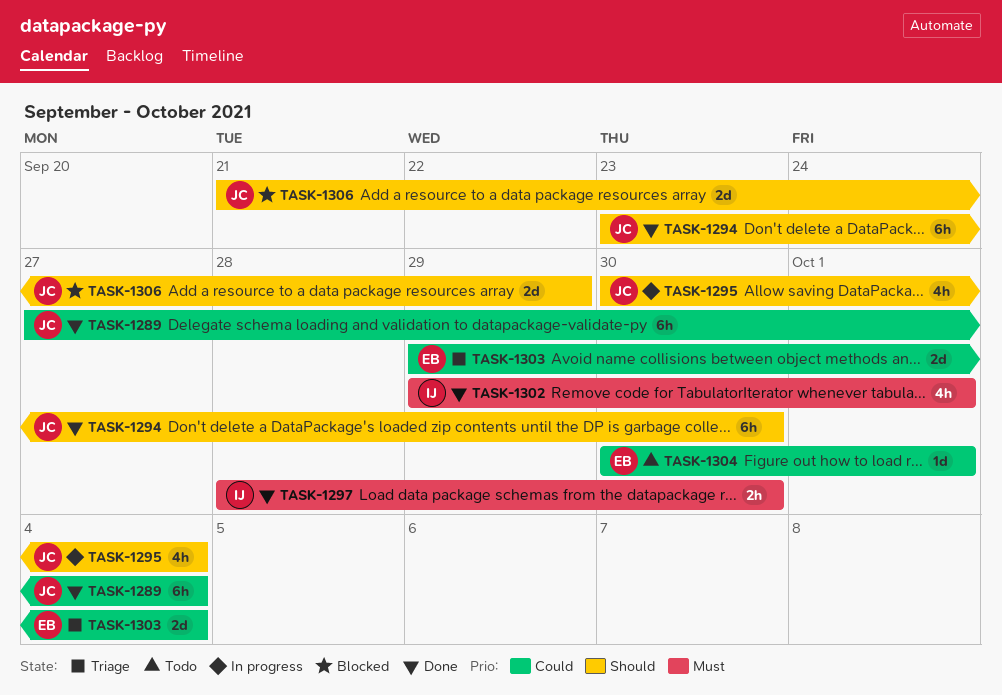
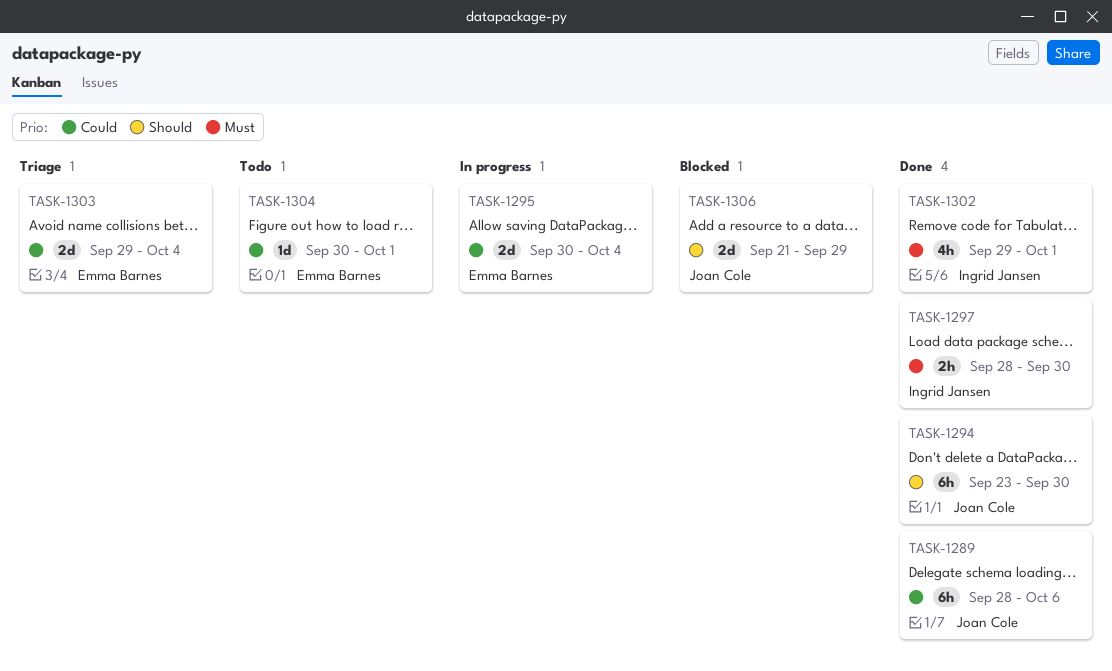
TASK-1289, start: Sep 27 -> Sep 28
TASK-1289, due: Oct 4 -> Oct 6
TASK-1295, owner: Joan Cole -> Emma Barnes
TASK-1295, priority: Should -> Could
TASK-1295, estimate: 4h -> 2d

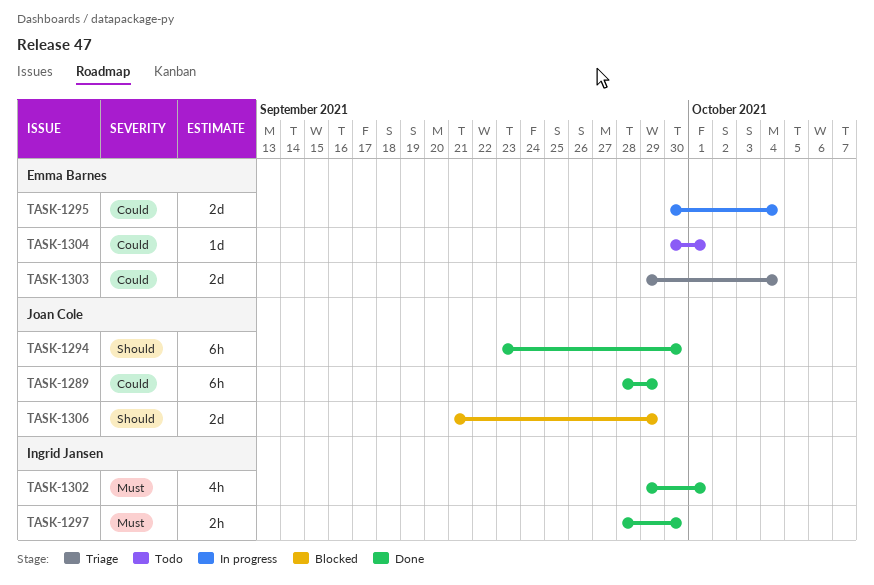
TASK-1289, due: Oct 6 -> Sep 29

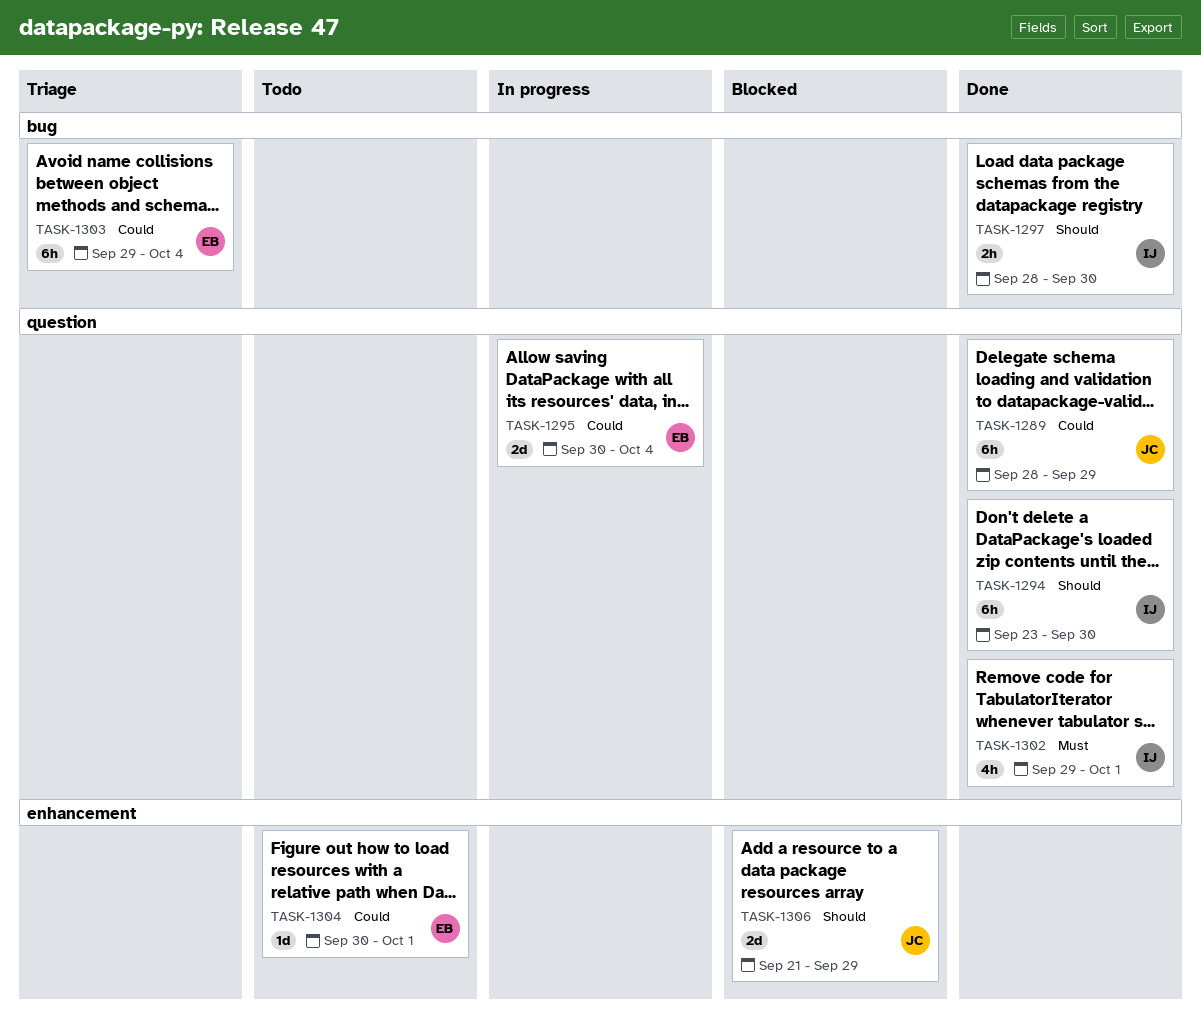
TASK-1294, owner: Joan Cole -> Ingrid Jansen
TASK-1297, priority: Must -> Should
TASK-1303, estimate: 2d -> 6h

